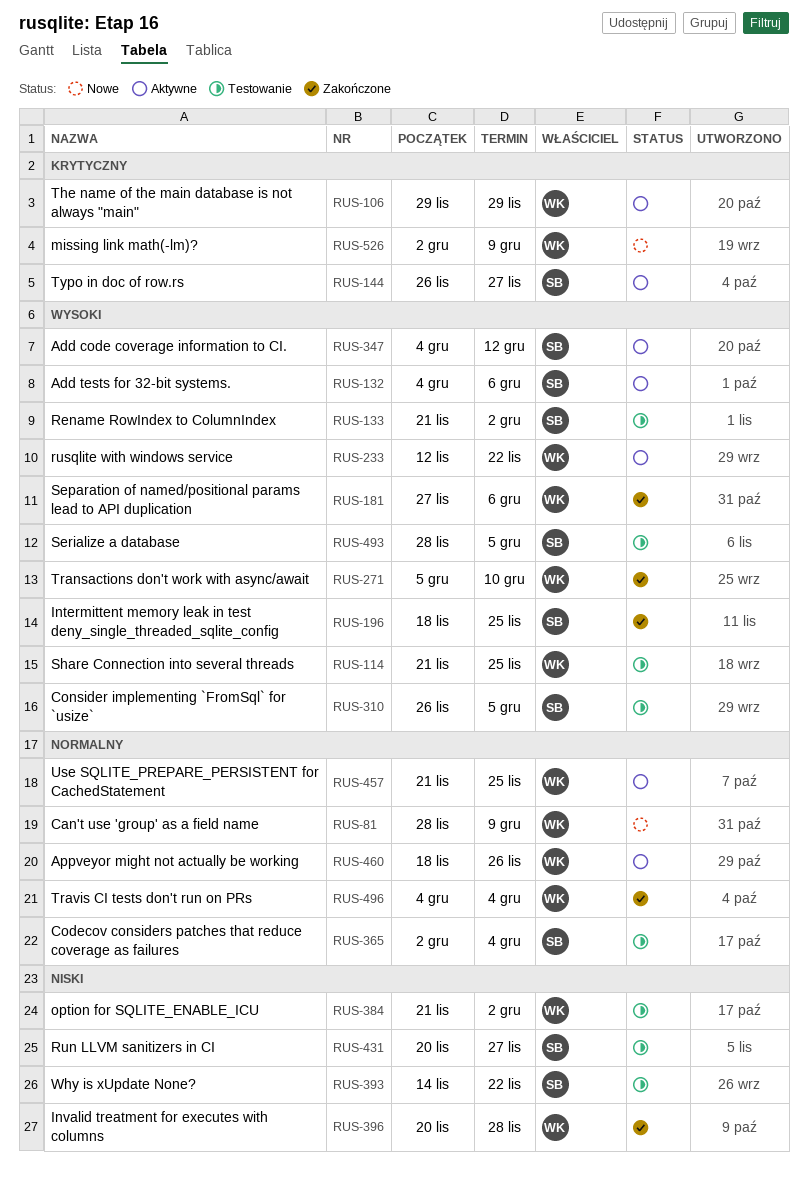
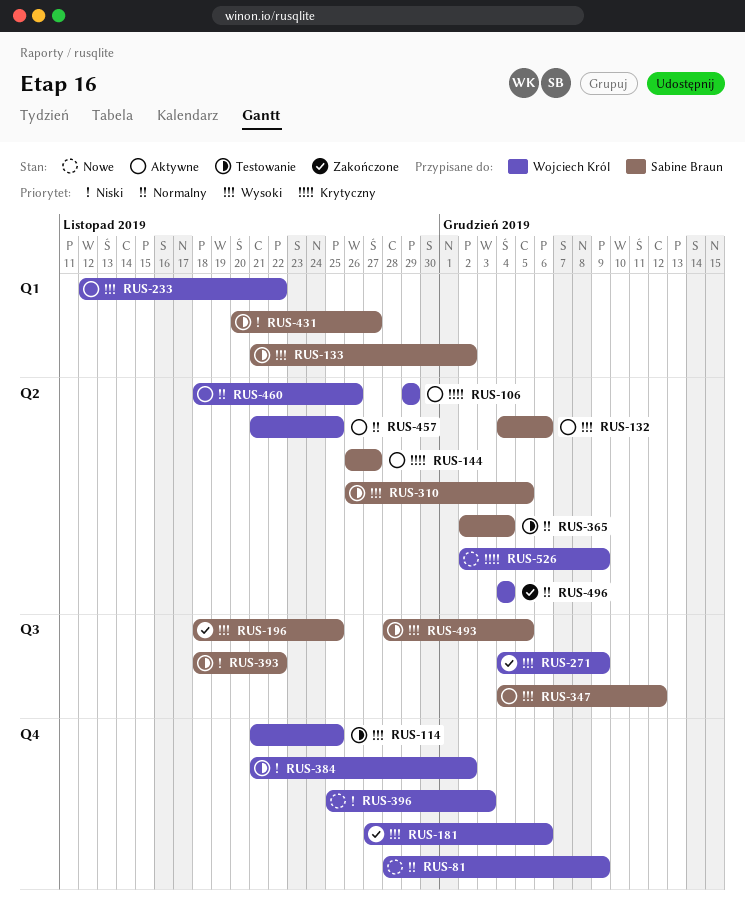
RUS-271, start: Dec 5 -> Dec 4
RUS-271, due: Dec 10 -> Dec 9
RUS-393, start: Nov 14 -> Nov 18
RUS-396, status: Zakończone -> Nowe
RUS-396, start: Nov 20 -> Nov 25
RUS-396, due: Nov 28 -> Dec 3

